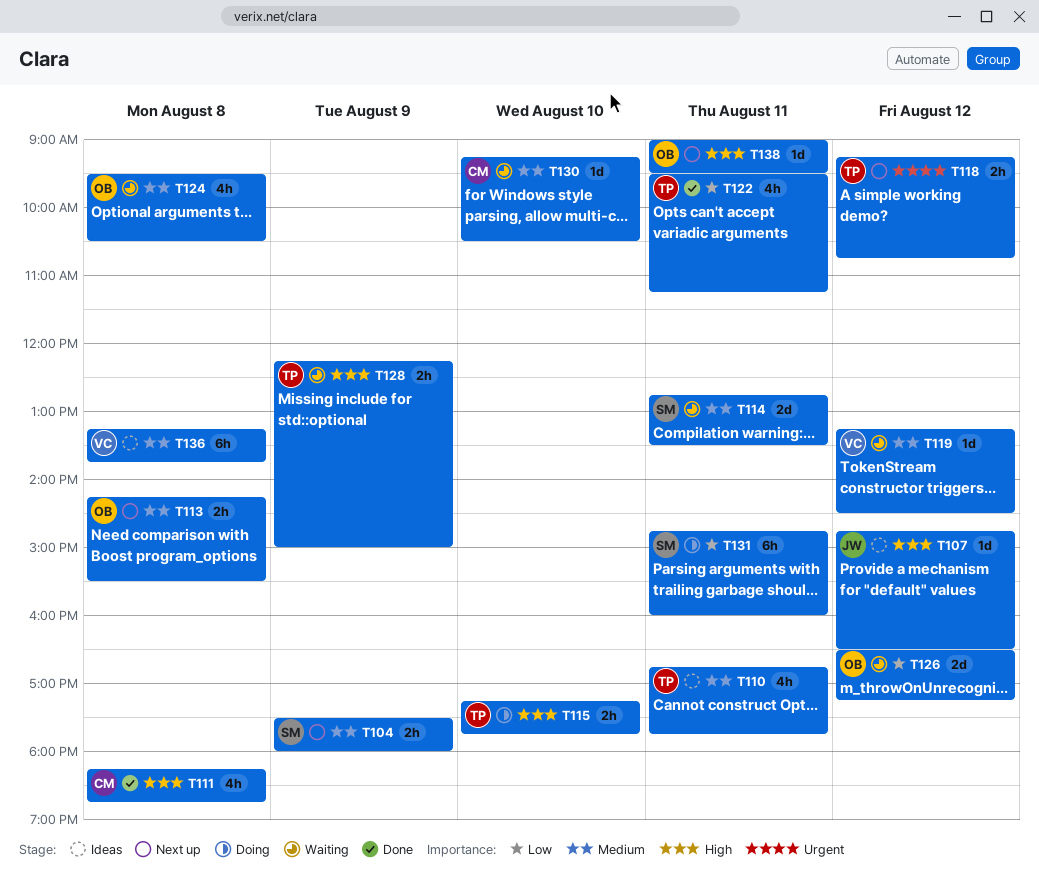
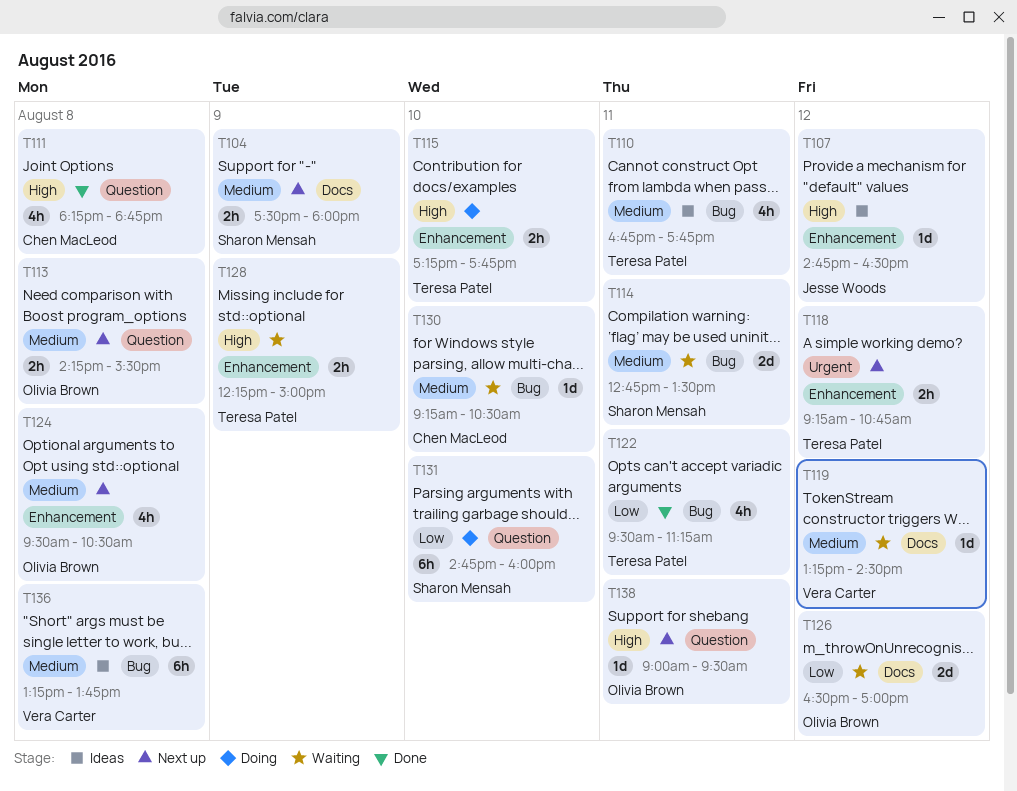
T124, status: Waiting -> Next up
T126, ends: 17:15 -> 17:00
T131, day: Aug 11 -> Aug 10

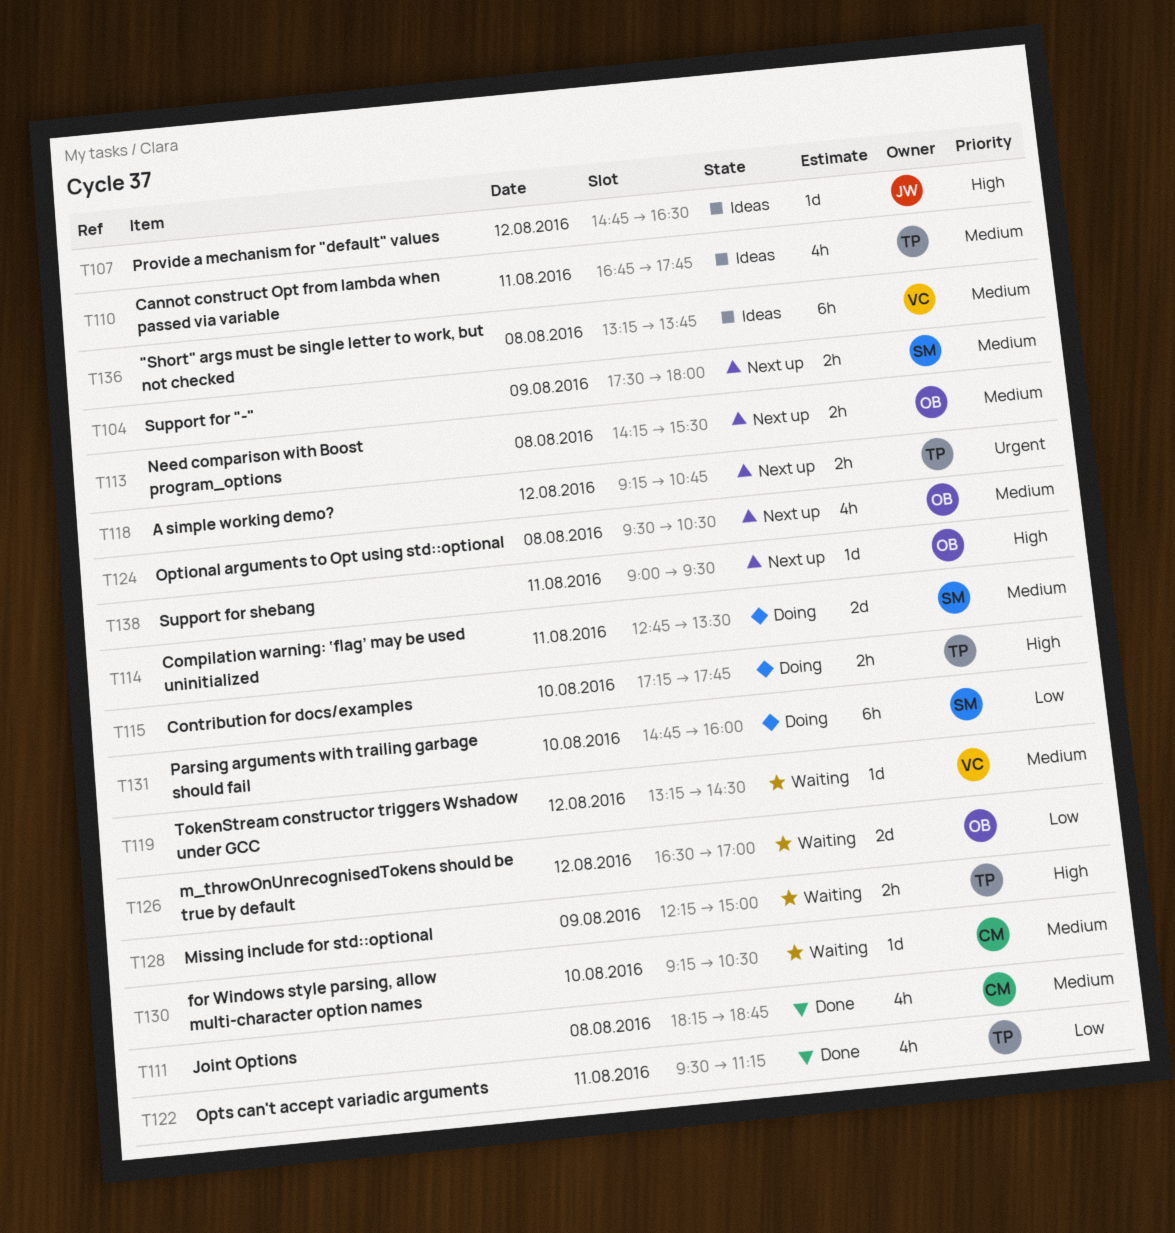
T111, priority: High -> Medium
T114, status: Waiting -> Doing

